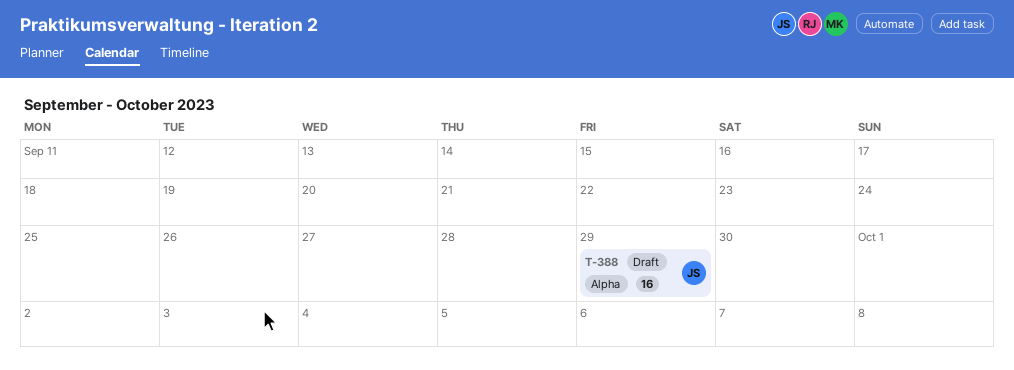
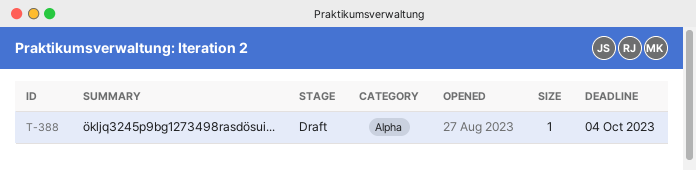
T-388, estimate: 16 -> 1
T-388, due: Sep 29 -> Oct 4

